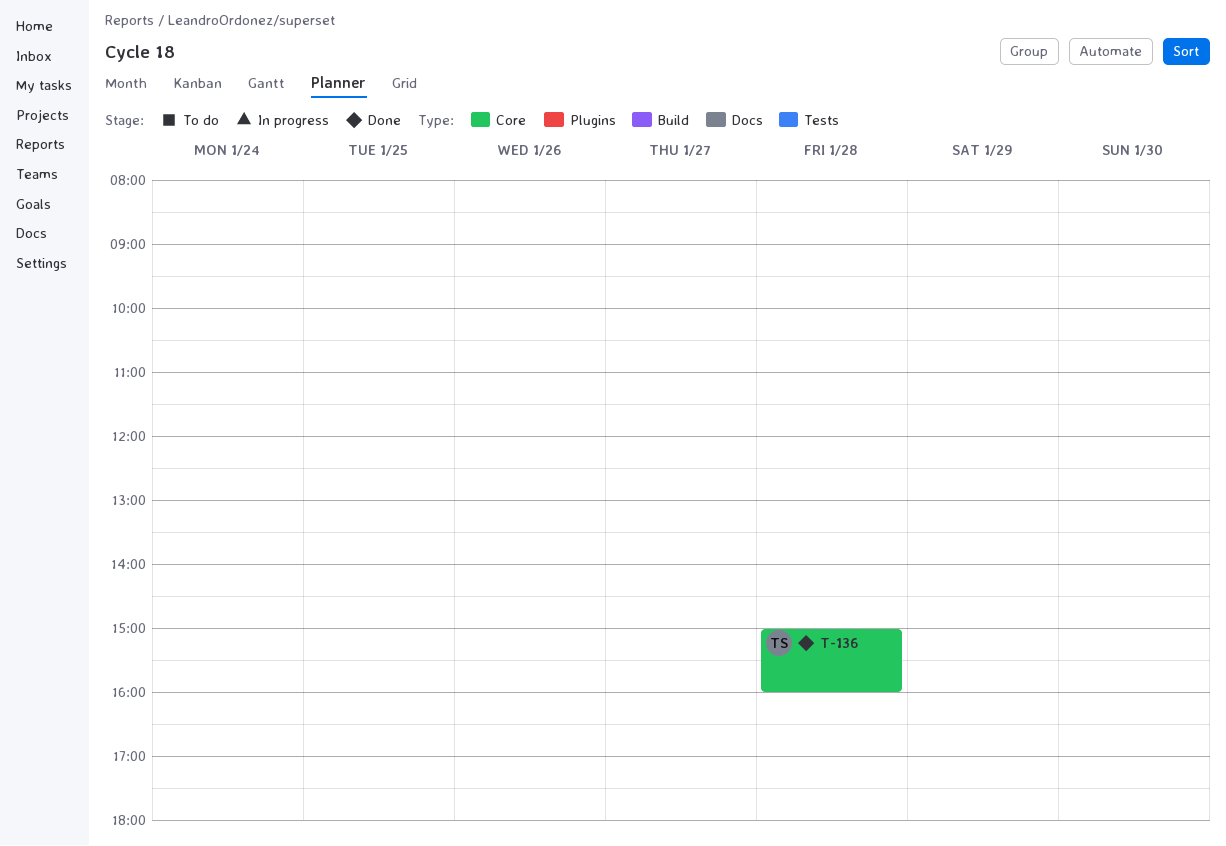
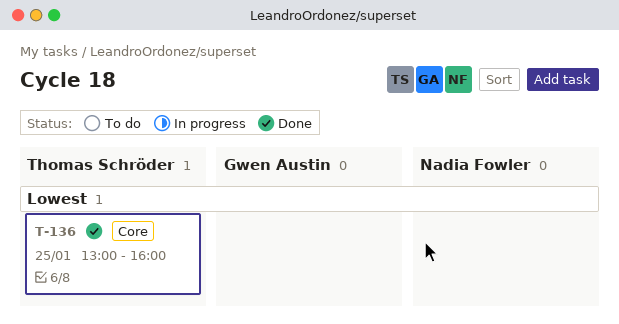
T-136, day: Jan 28 -> Jan 25
T-136, begins: 15:00 -> 13:00

